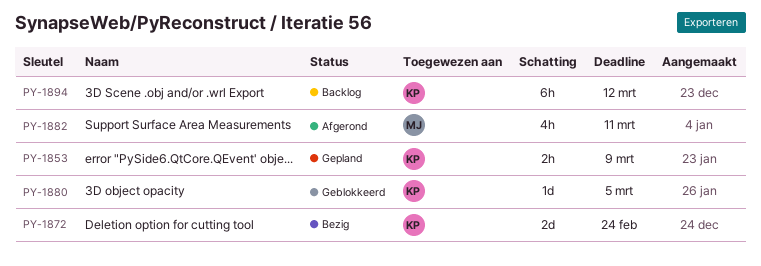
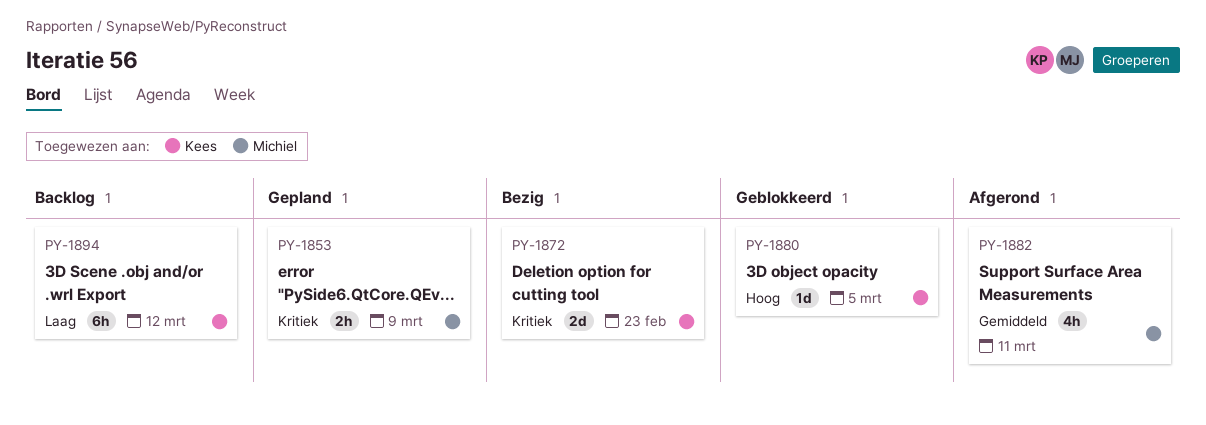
PY-1853, owner: Kees -> Michiel
PY-1872, due: Feb 24 -> Feb 23

